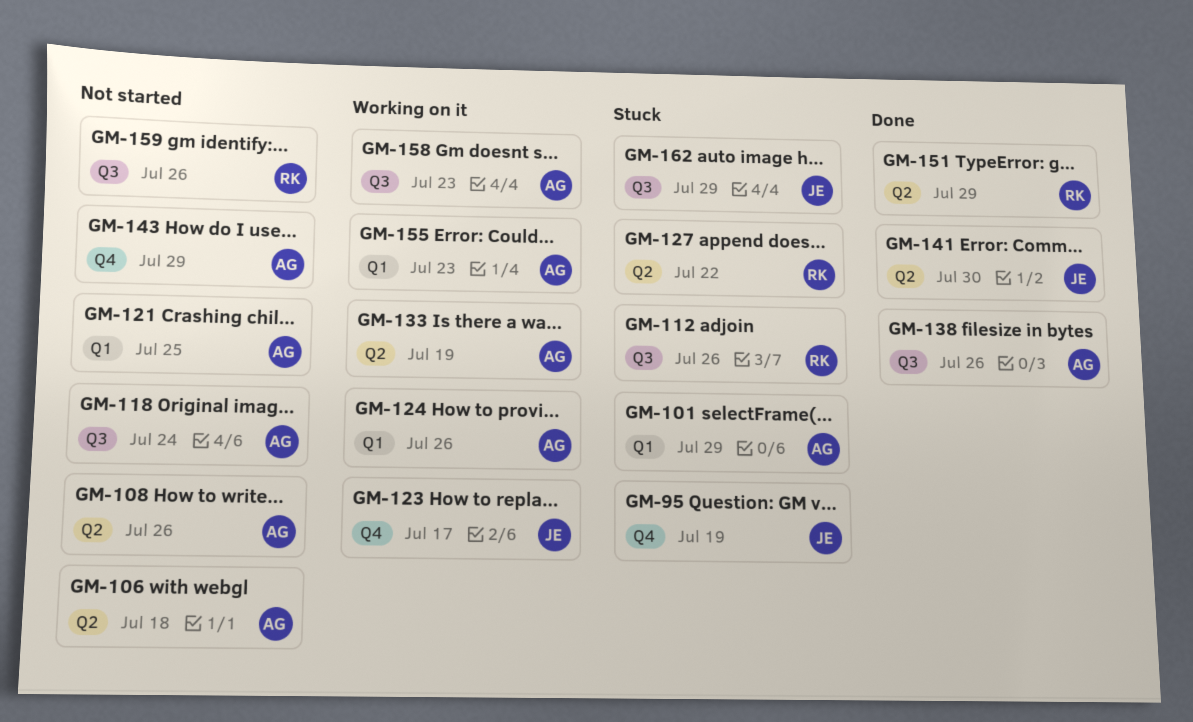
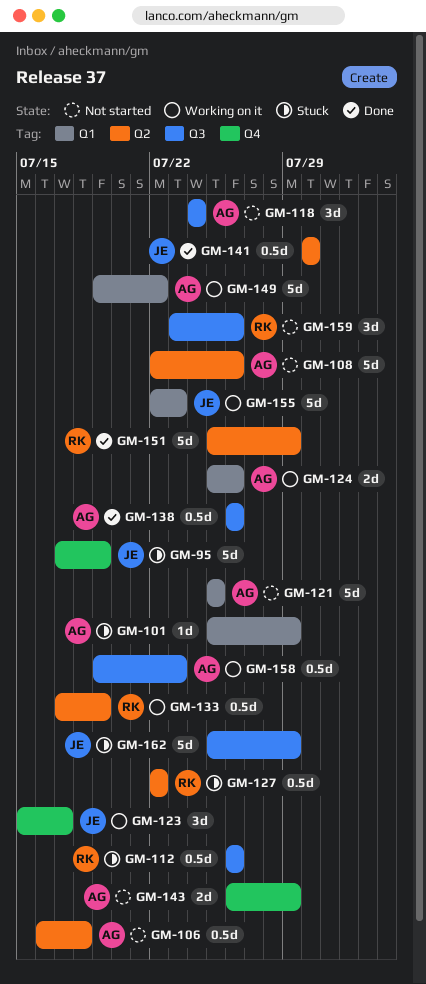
GM-133, owner: AG -> RK
GM-149: none -> present
GM-155, owner: AG -> JE

